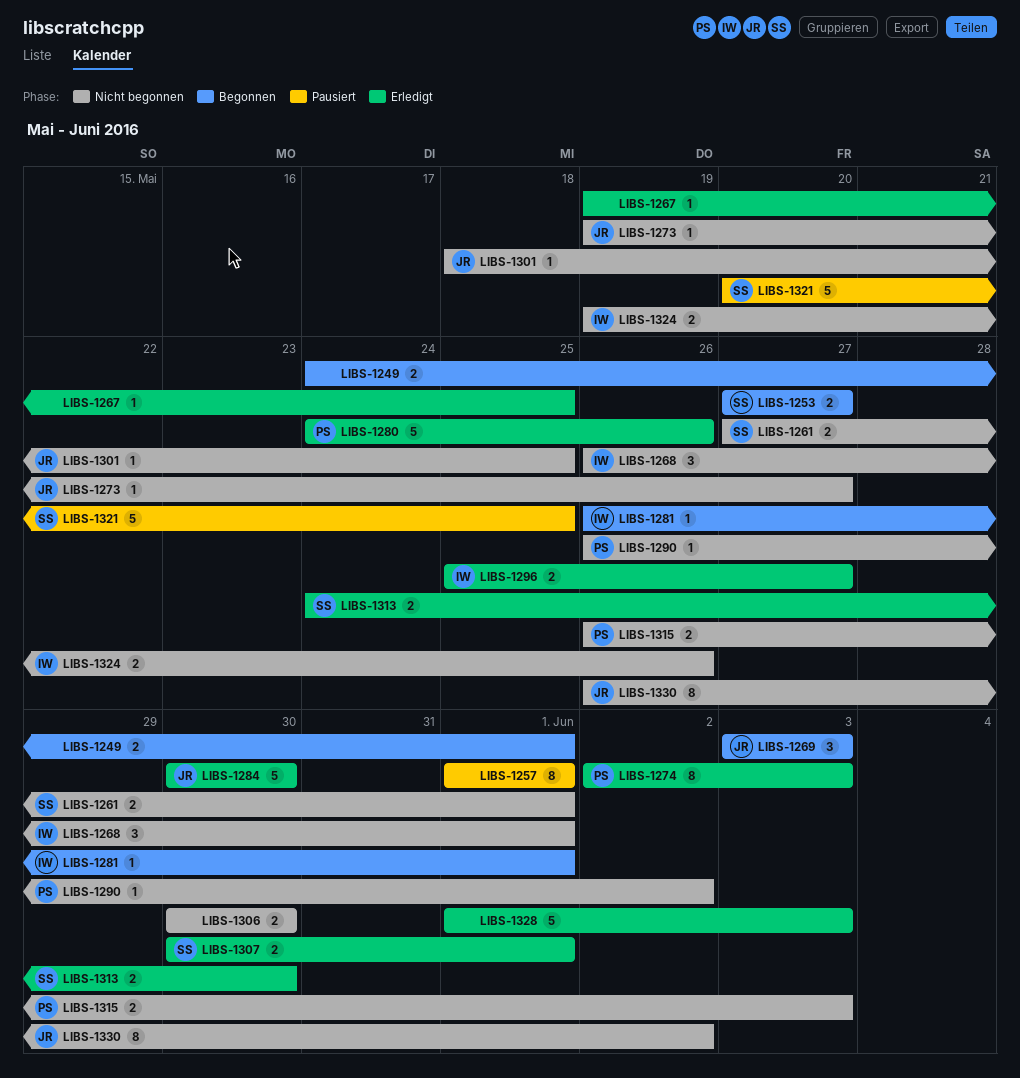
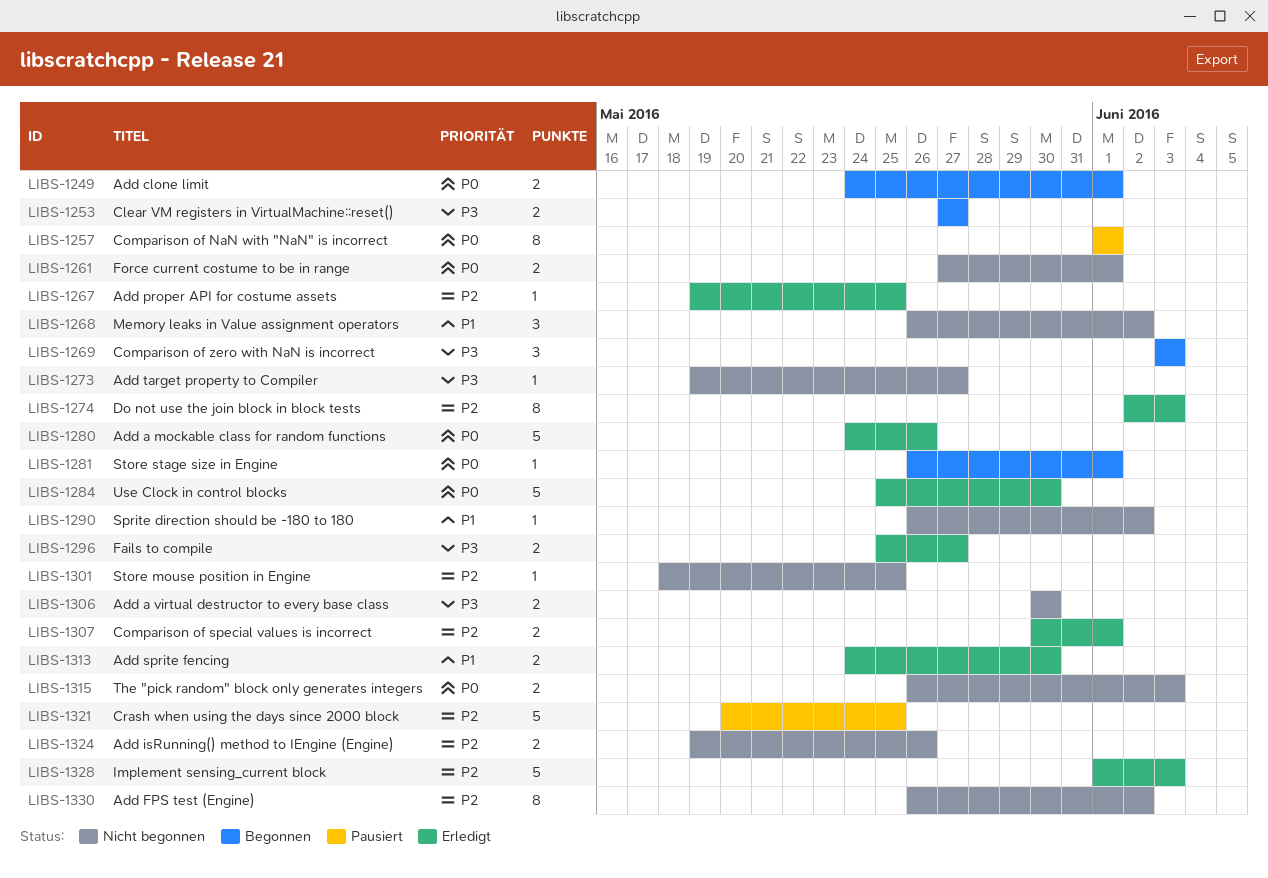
LIBS-1268, due: Jun 1 -> Jun 2
LIBS-1284, start: May 30 -> May 25

